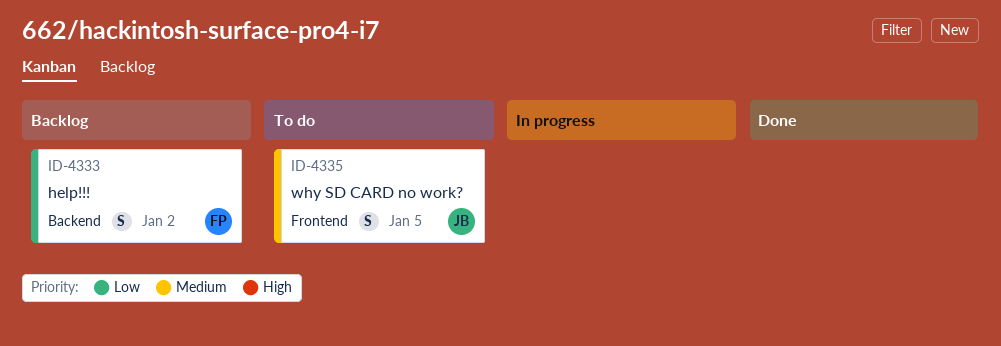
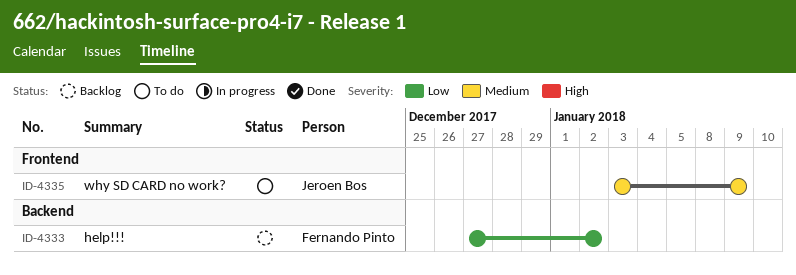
ID-4335, due: Jan 5 -> Jan 9

